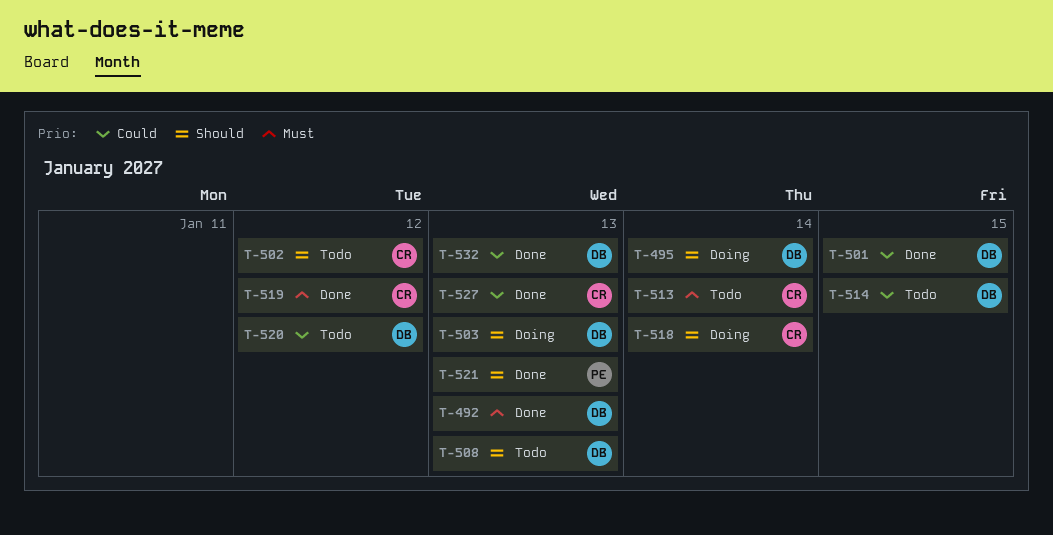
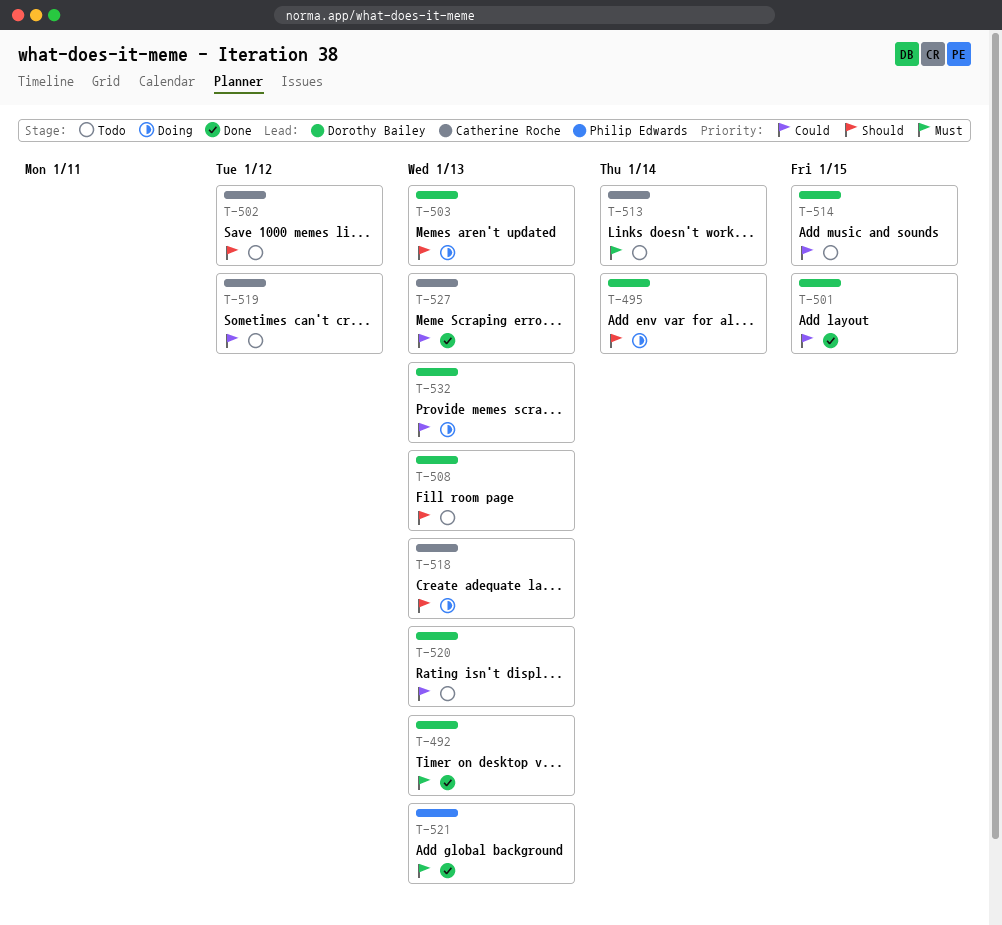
T-518, due: Jan 14 -> Jan 13
T-519, status: Done -> Todo
T-519, priority: Must -> Could
T-520, due: Jan 12 -> Jan 13
T-521, priority: Should -> Must
T-532, status: Done -> Doing

